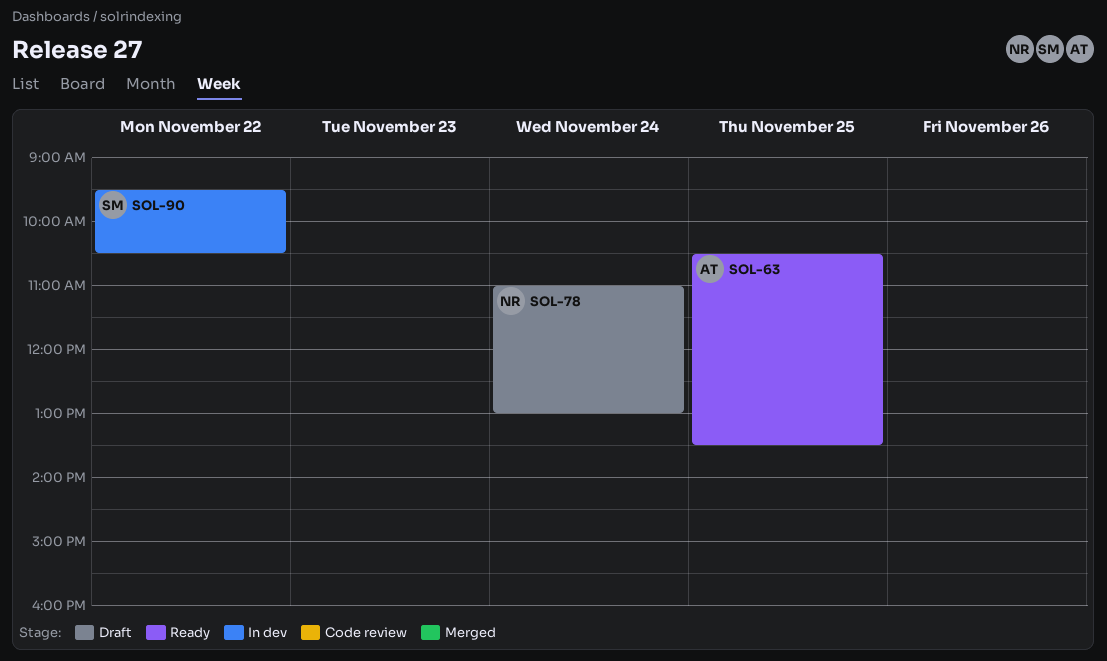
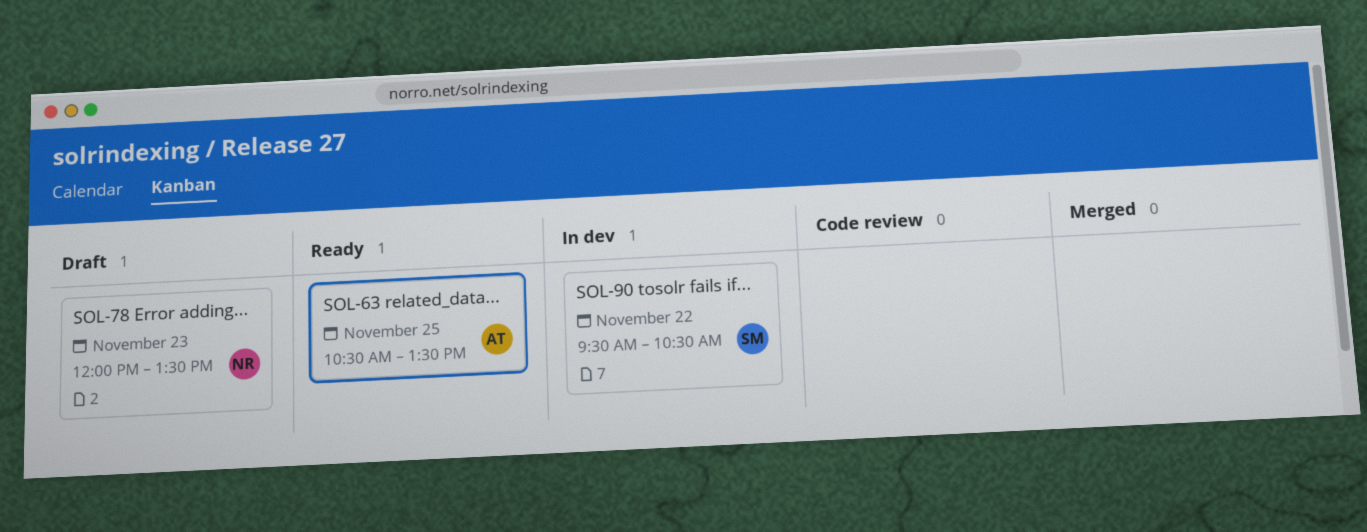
SOL-78, day: Nov 24 -> Nov 23
SOL-78, begins: 11:00 -> 12:00
SOL-78, ends: 13:00 -> 13:30

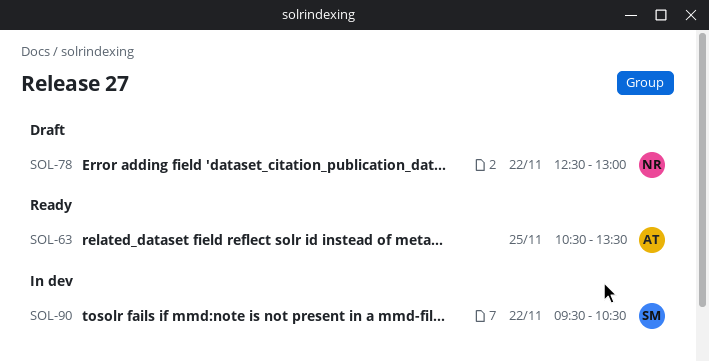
SOL-78, day: Nov 23 -> Nov 22
SOL-78, begins: 12:00 -> 12:30
SOL-78, ends: 13:30 -> 13:00

